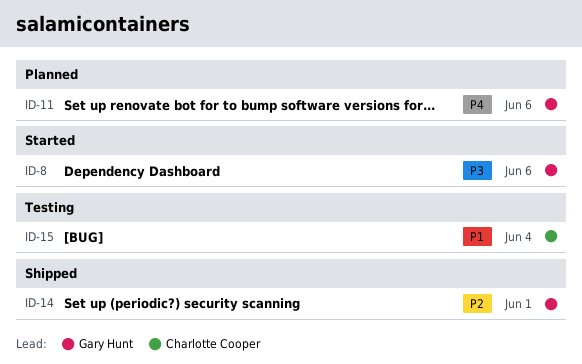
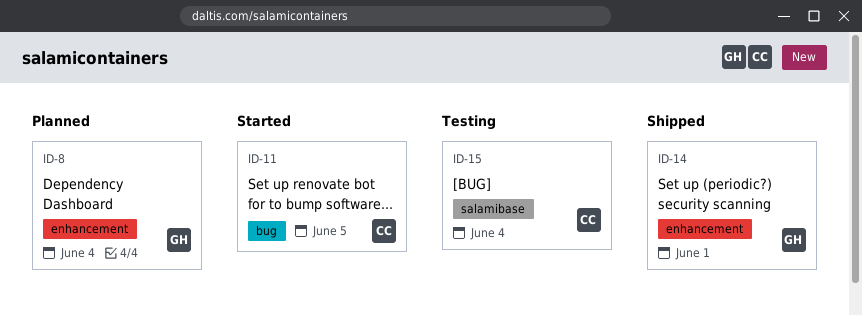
ID-8, status: Started -> Planned
ID-8, due: Jun 6 -> Jun 4
ID-11, status: Planned -> Started
ID-11, owner: Gary Hunt -> Charlotte Cooper
ID-11, due: Jun 6 -> Jun 5

